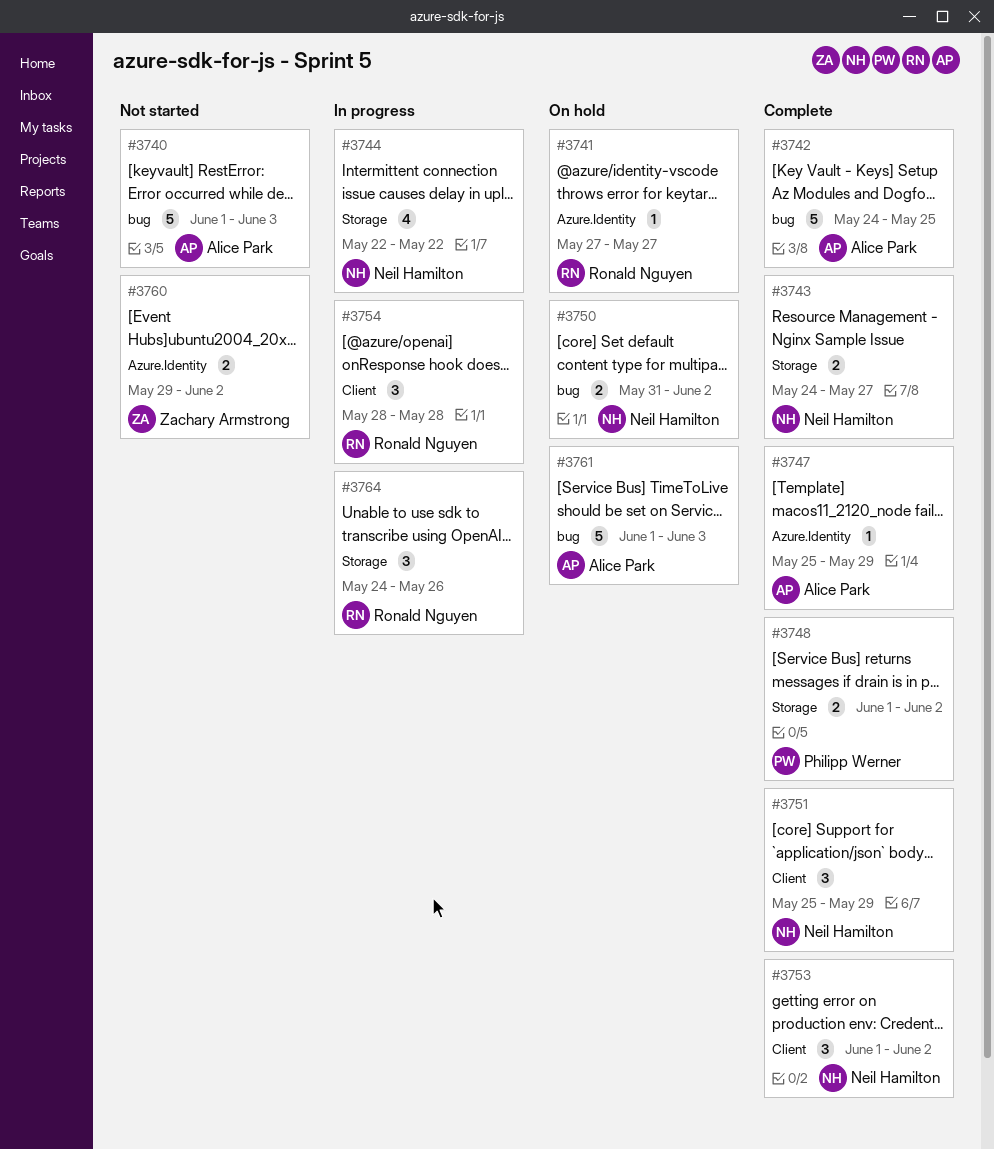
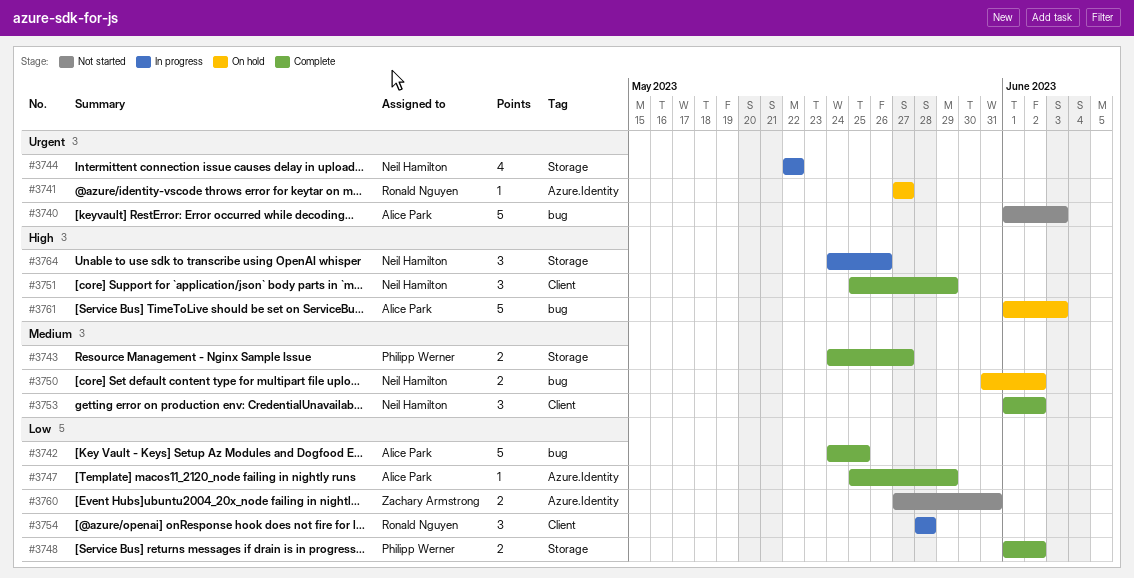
#3743, owner: Neil Hamilton -> Philipp Werner
#3760, start: May 29 -> May 27
#3760, due: Jun 2 -> May 31
#3764, owner: Ronald Nguyen -> Neil Hamilton

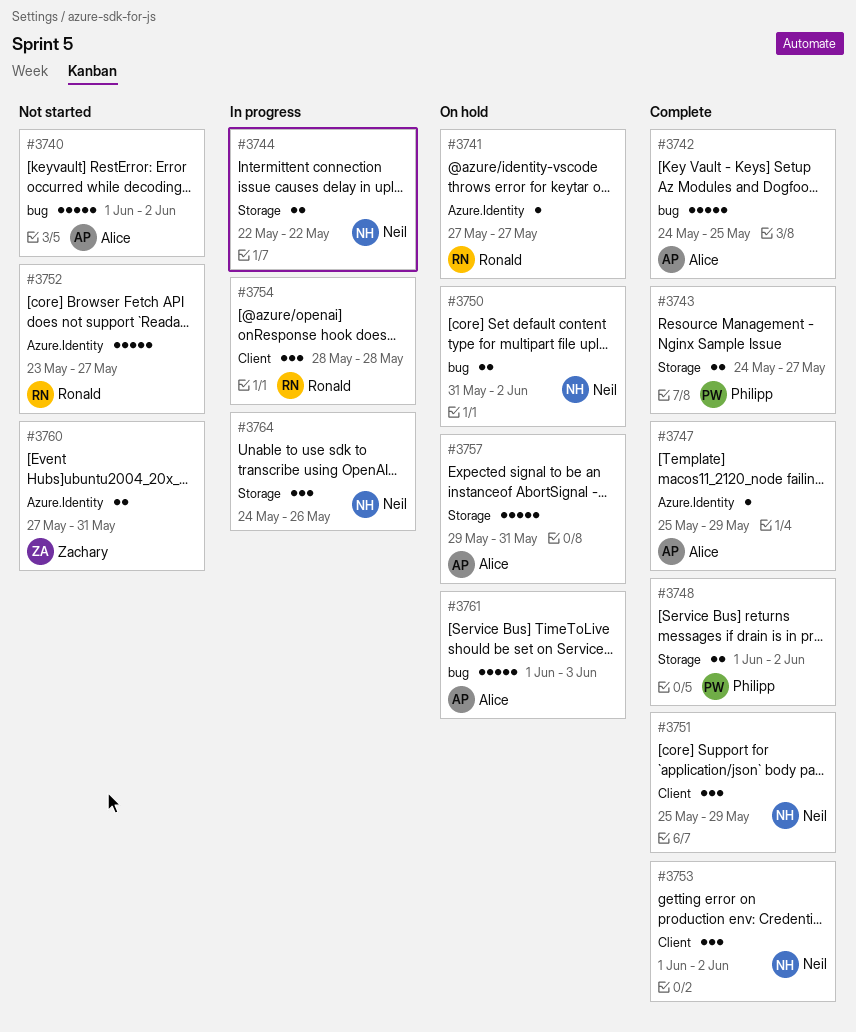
#3740, due: Jun 3 -> Jun 2
#3744, estimate: 4 -> 2
#3752: none -> present
#3757: none -> present

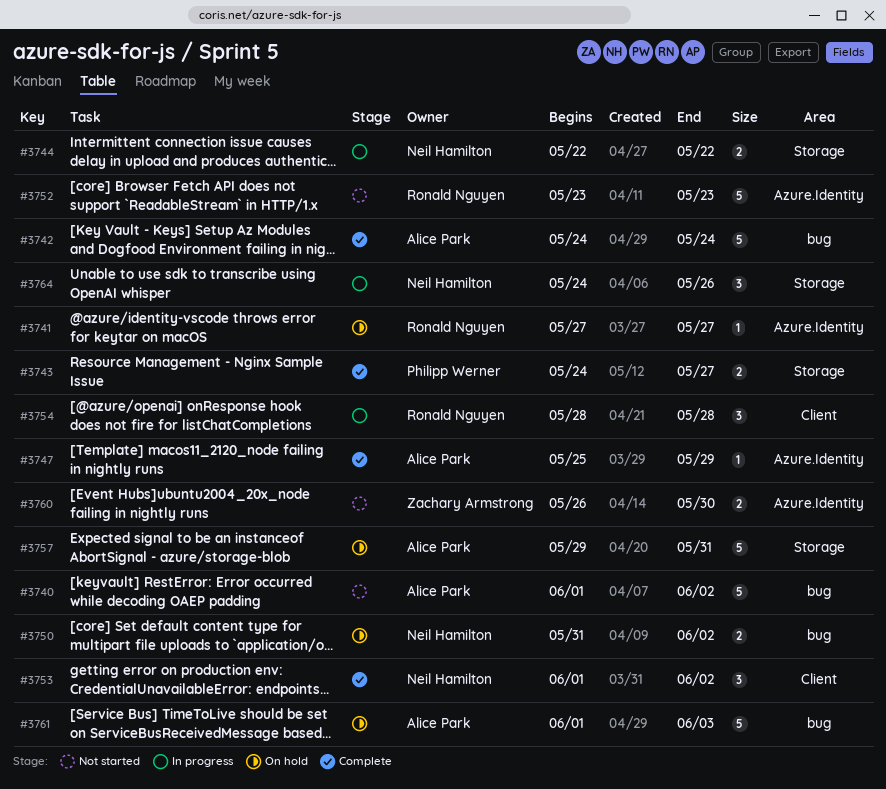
#3742, due: May 25 -> May 24
#3748: present -> none
#3751: present -> none
#3752, due: May 27 -> May 23
#3760, start: May 27 -> May 26
#3760, due: May 31 -> May 30

